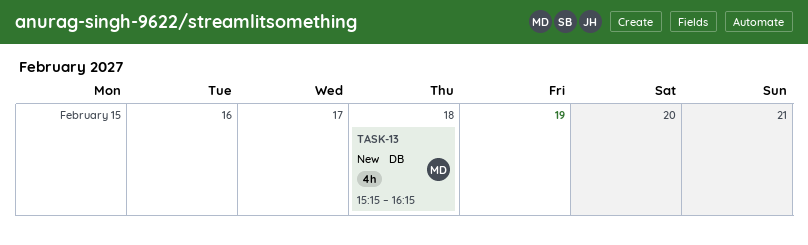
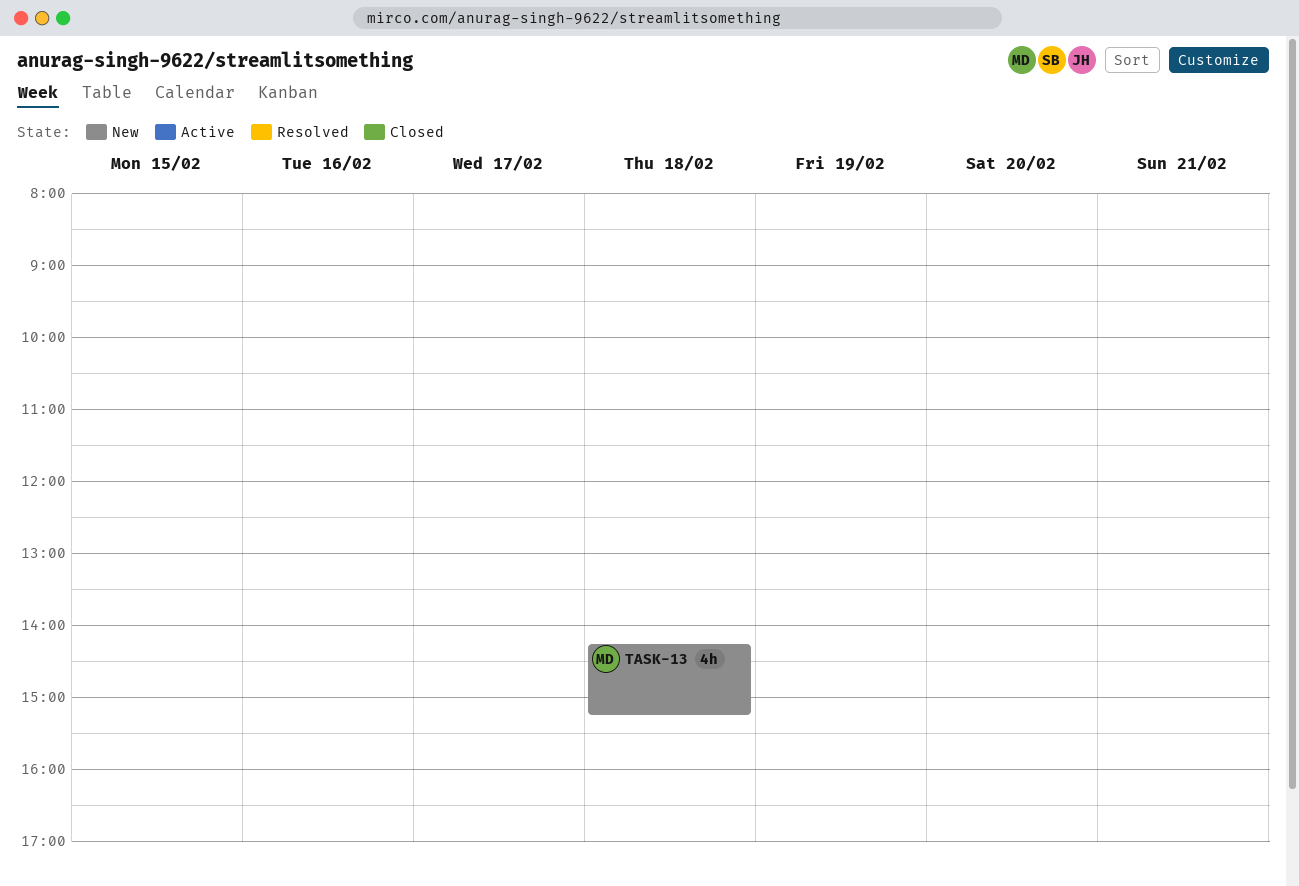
TASK-13, begins: 15:15 -> 14:15
TASK-13, ends: 16:15 -> 15:15

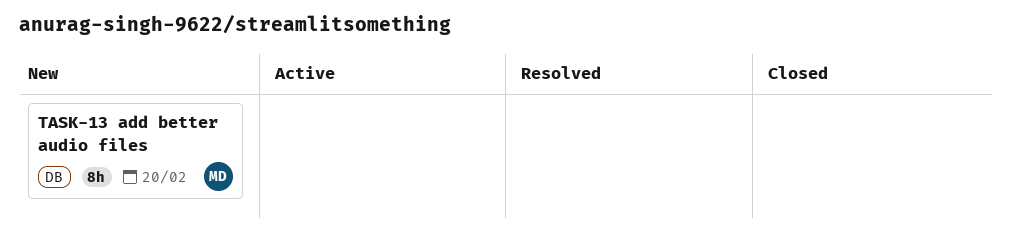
TASK-13, estimate: 4h -> 8h
TASK-13, day: Feb 18 -> Feb 20

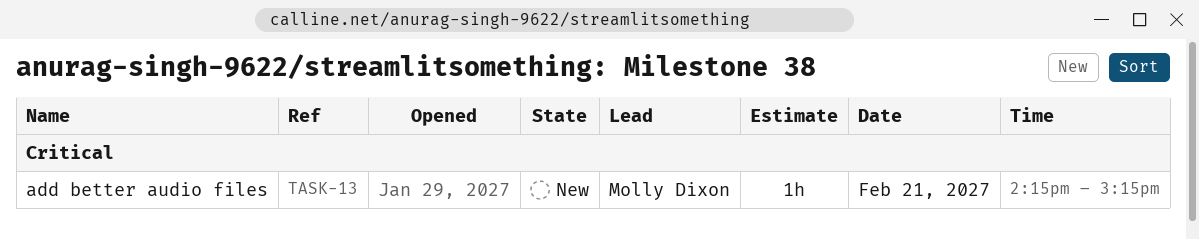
TASK-13, estimate: 8h -> 1h
TASK-13, day: Feb 20 -> Feb 21

